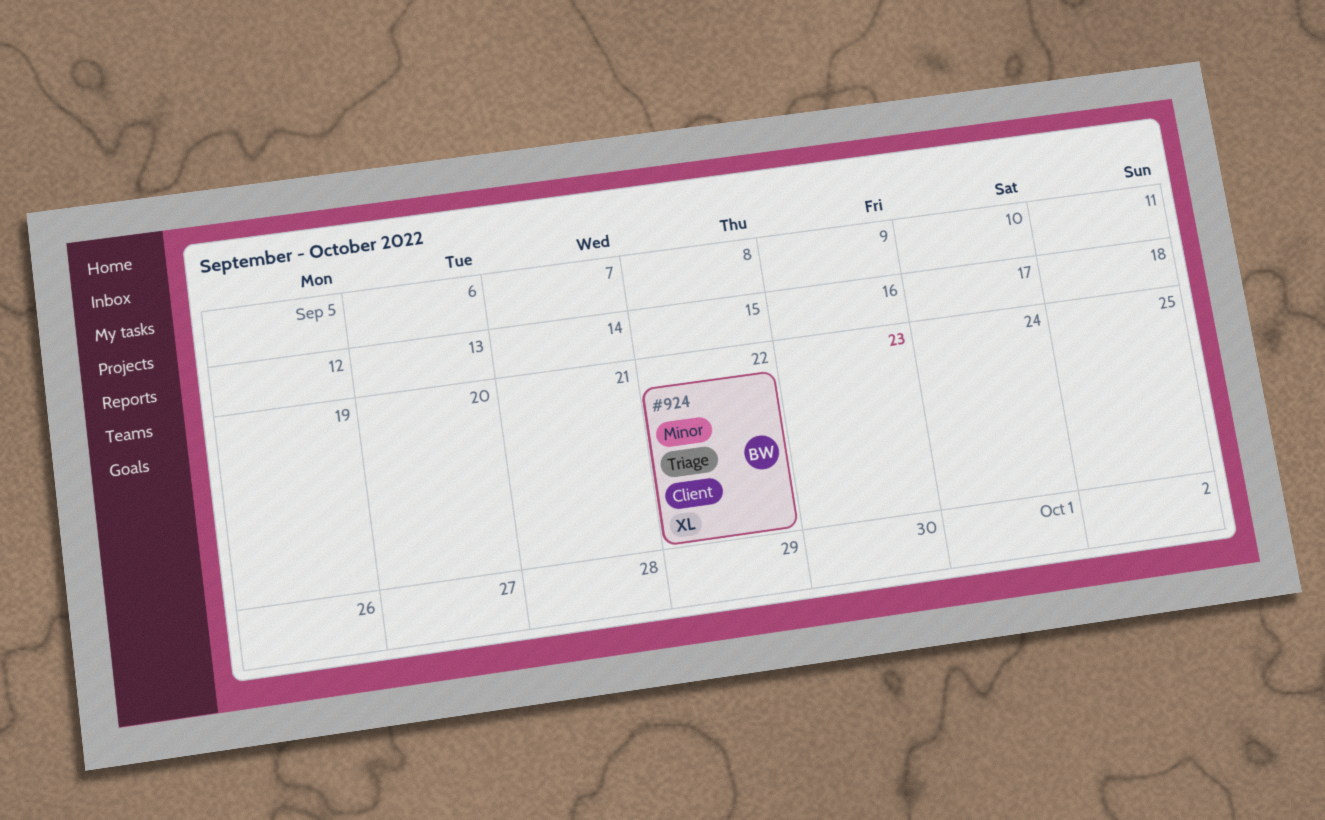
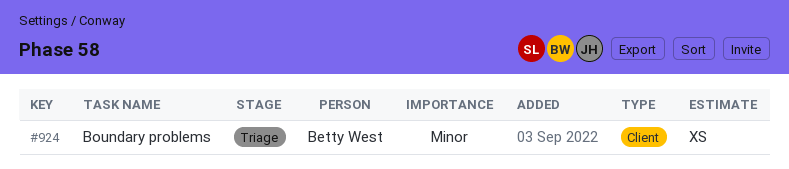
#924, estimate: XL -> XS

